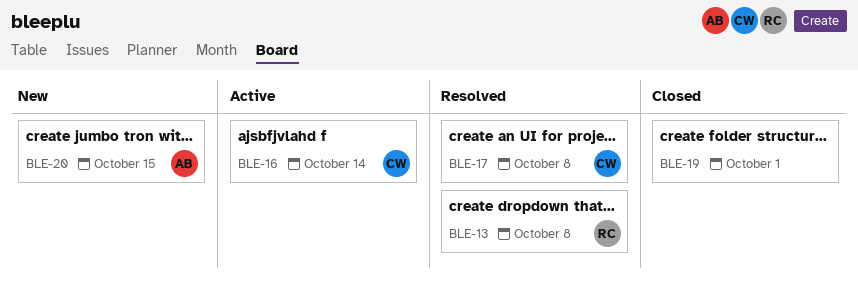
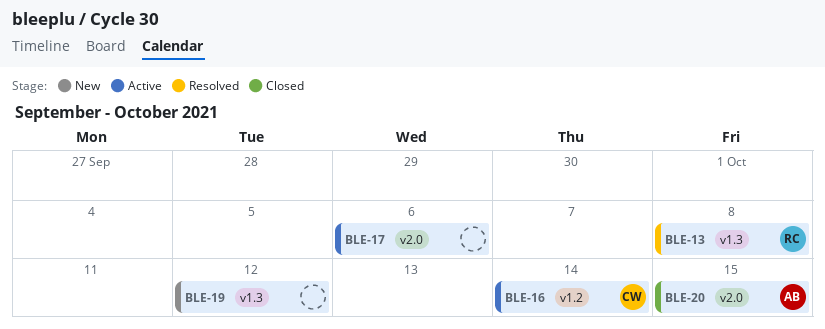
BLE-17, status: Resolved -> Active
BLE-17, owner: CW -> none
BLE-17, due: Oct 8 -> Oct 6
BLE-19, status: Closed -> New
BLE-19, due: Oct 1 -> Oct 12
BLE-20, status: New -> Closed

